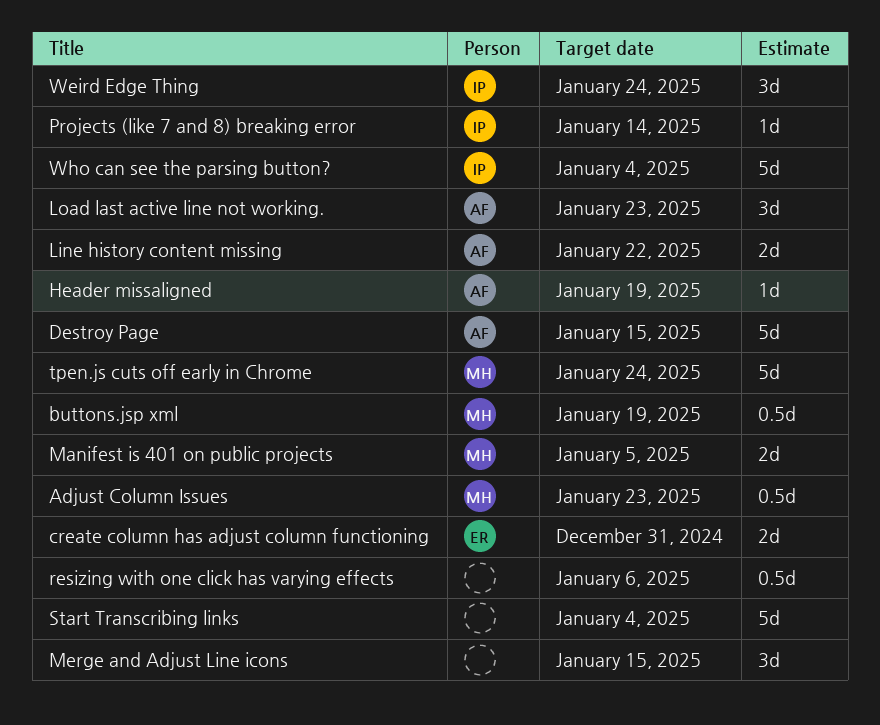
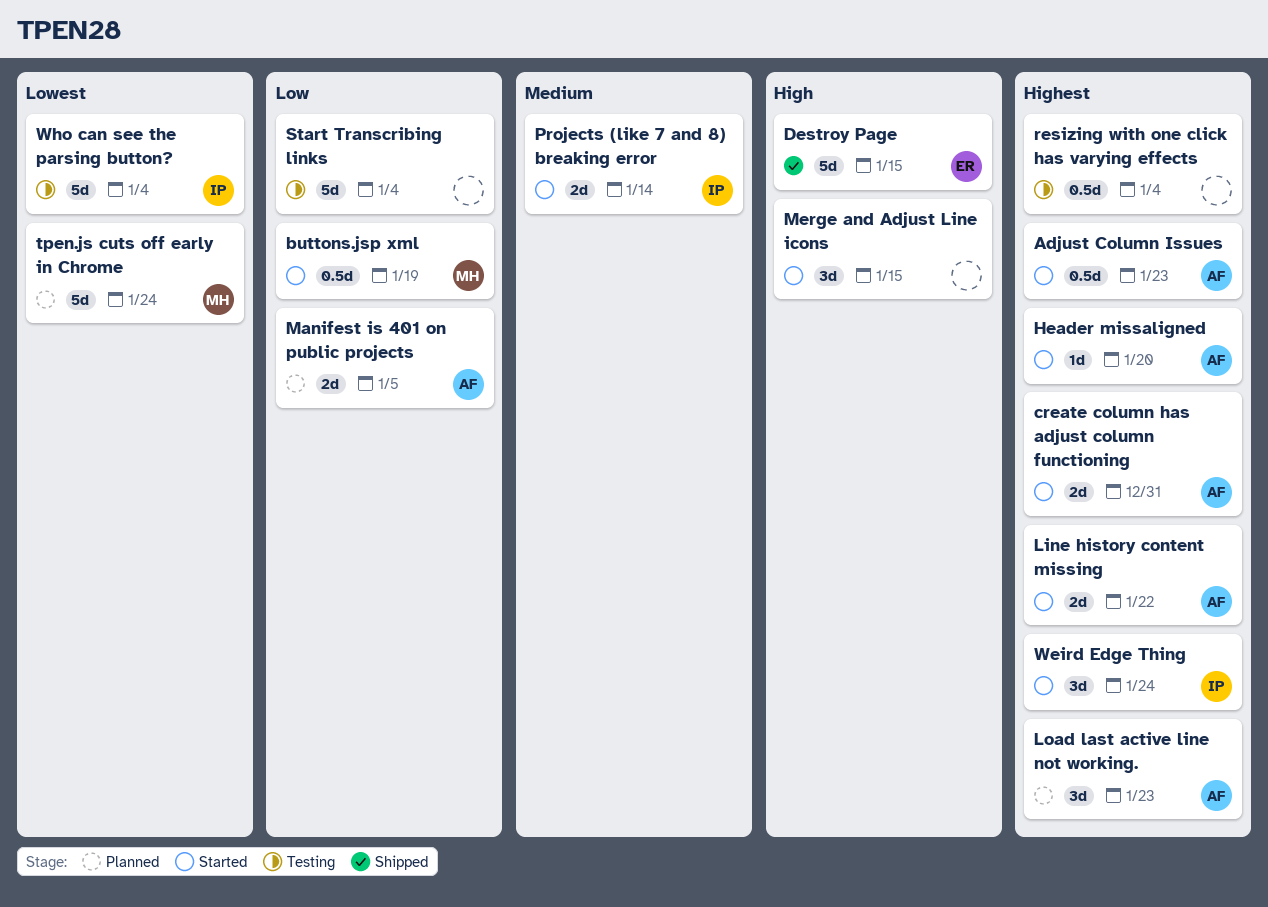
Adjust Column Issues, owner: MH -> AF
create column has adjust column functioning, owner: ER -> AF
Destroy Page, owner: AF -> ER
Header missaligned, due: Jan 19 -> Jan 20
Manifest is 401 on public projects, owner: MH -> AF
Projects (like 7 and 8) breaking error, estimate: 1d -> 2d
resizing with one click has varying effects, due: Jan 6 -> Jan 4

